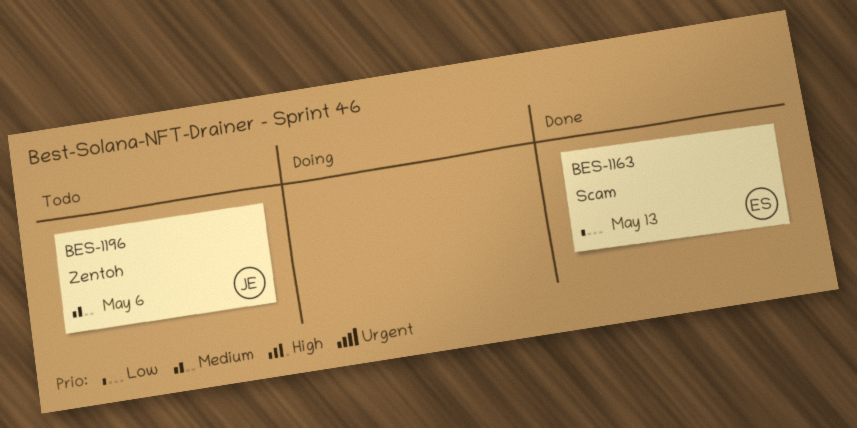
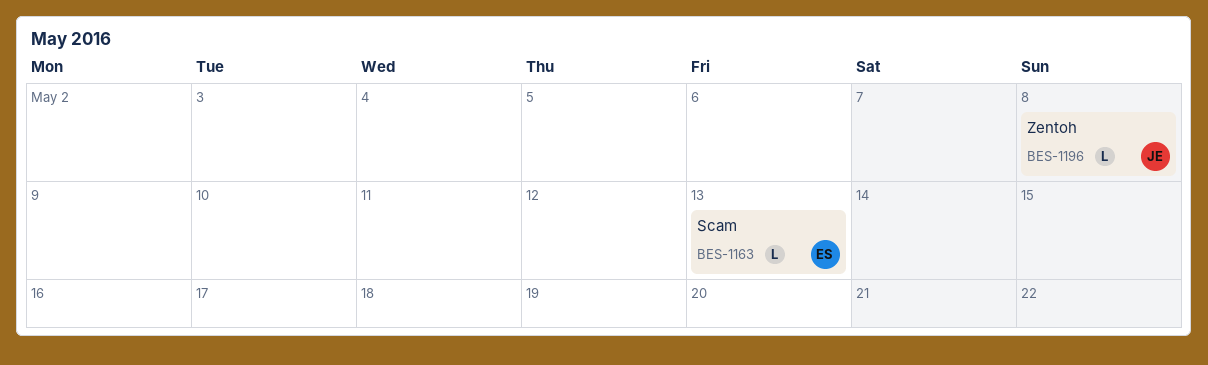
BES-1196, due: May 6 -> May 8

